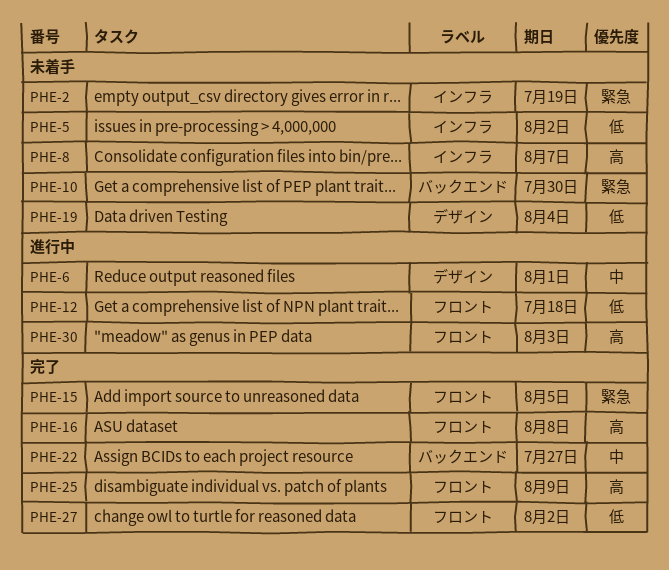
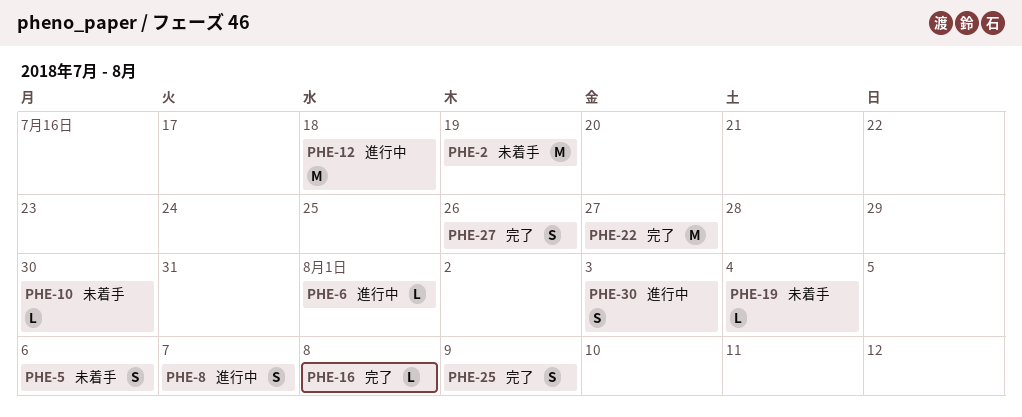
PHE-5, due: Aug 2 -> Aug 6
PHE-8, status: 未着手 -> 進行中
PHE-15: present -> none
PHE-27, due: Aug 2 -> Jul 26

